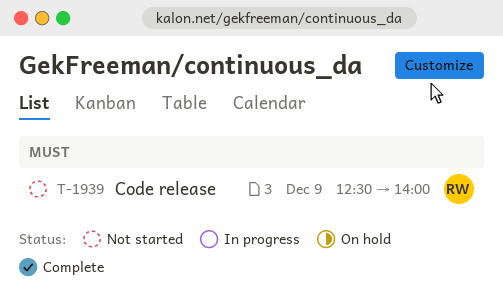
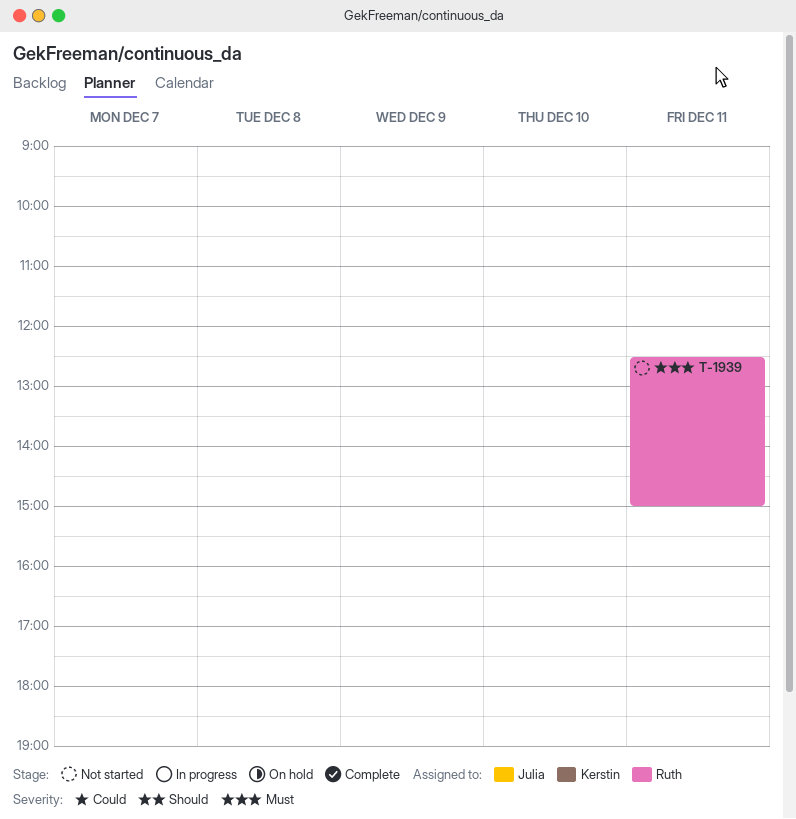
T-1939, day: Dec 9 -> Dec 11
T-1939, ends: 14:00 -> 15:00

